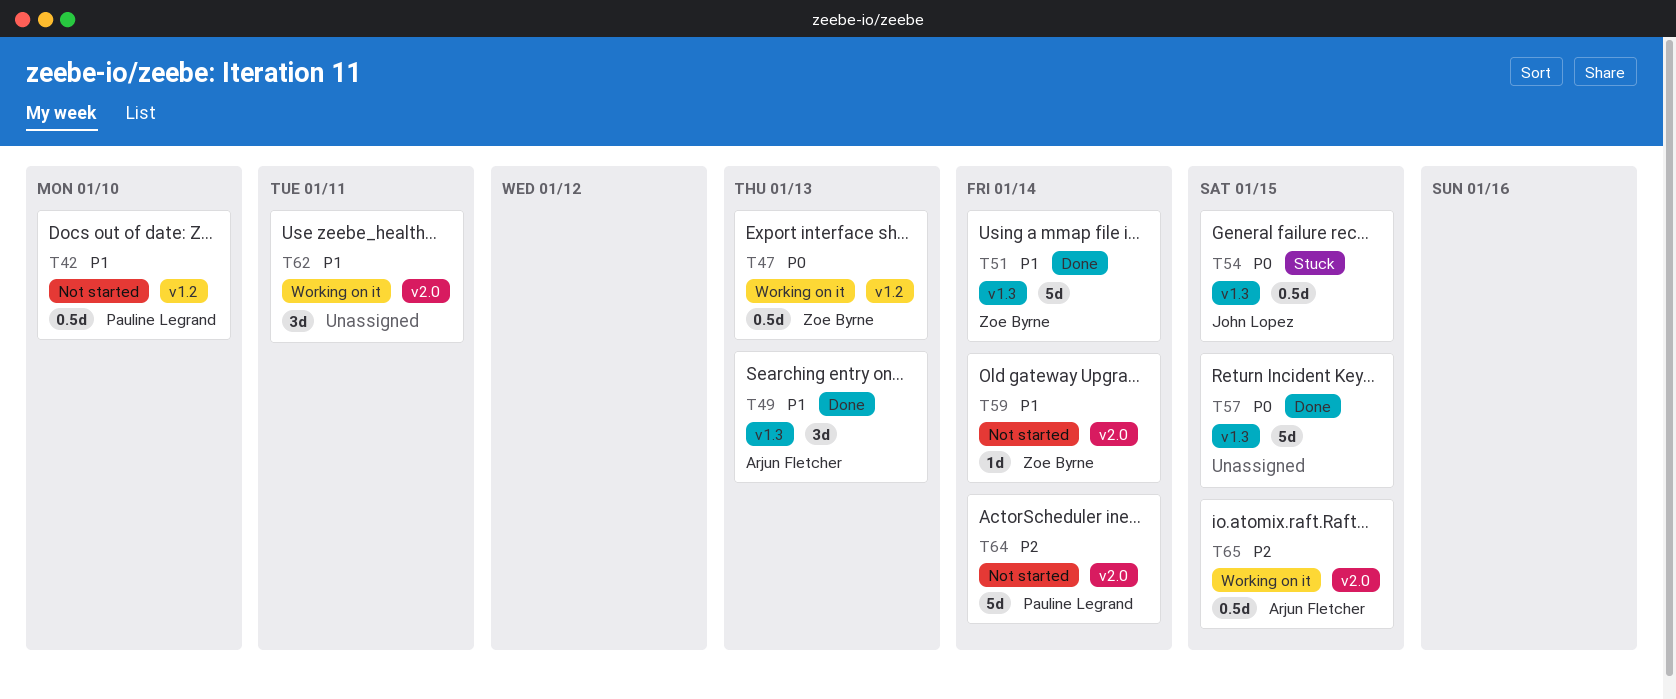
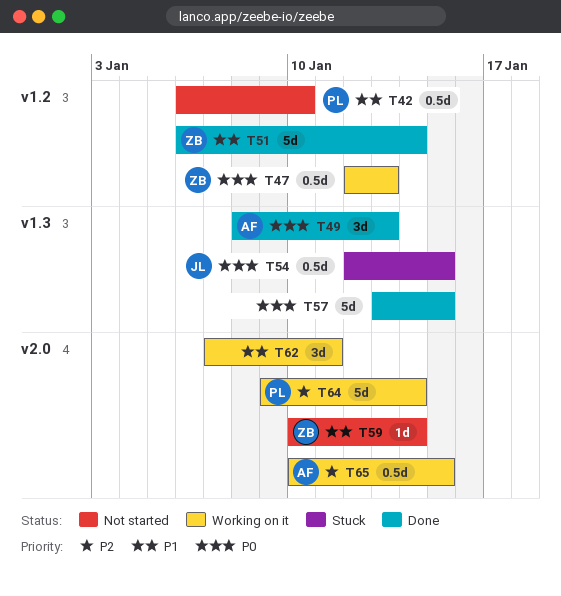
T49, priority: P1 -> P0
T51, label: v1.3 -> v1.2
T64, status: Not started -> Working on it

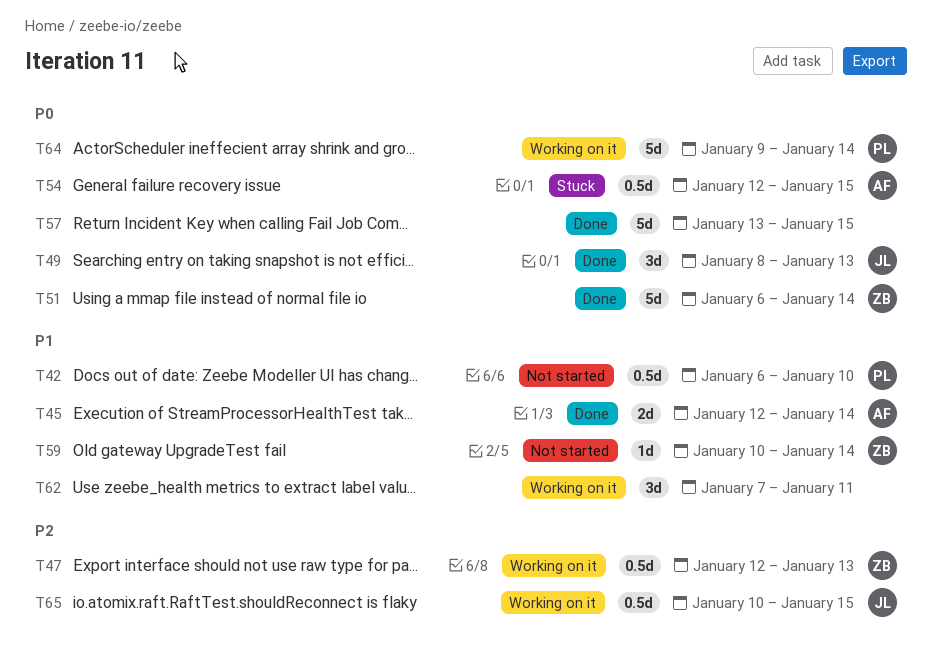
T45: none -> present
T47, priority: P0 -> P2
T49, owner: AF -> JL
T51, priority: P1 -> P0
T54, owner: JL -> AF
T64, priority: P2 -> P0
T65, owner: AF -> JL

